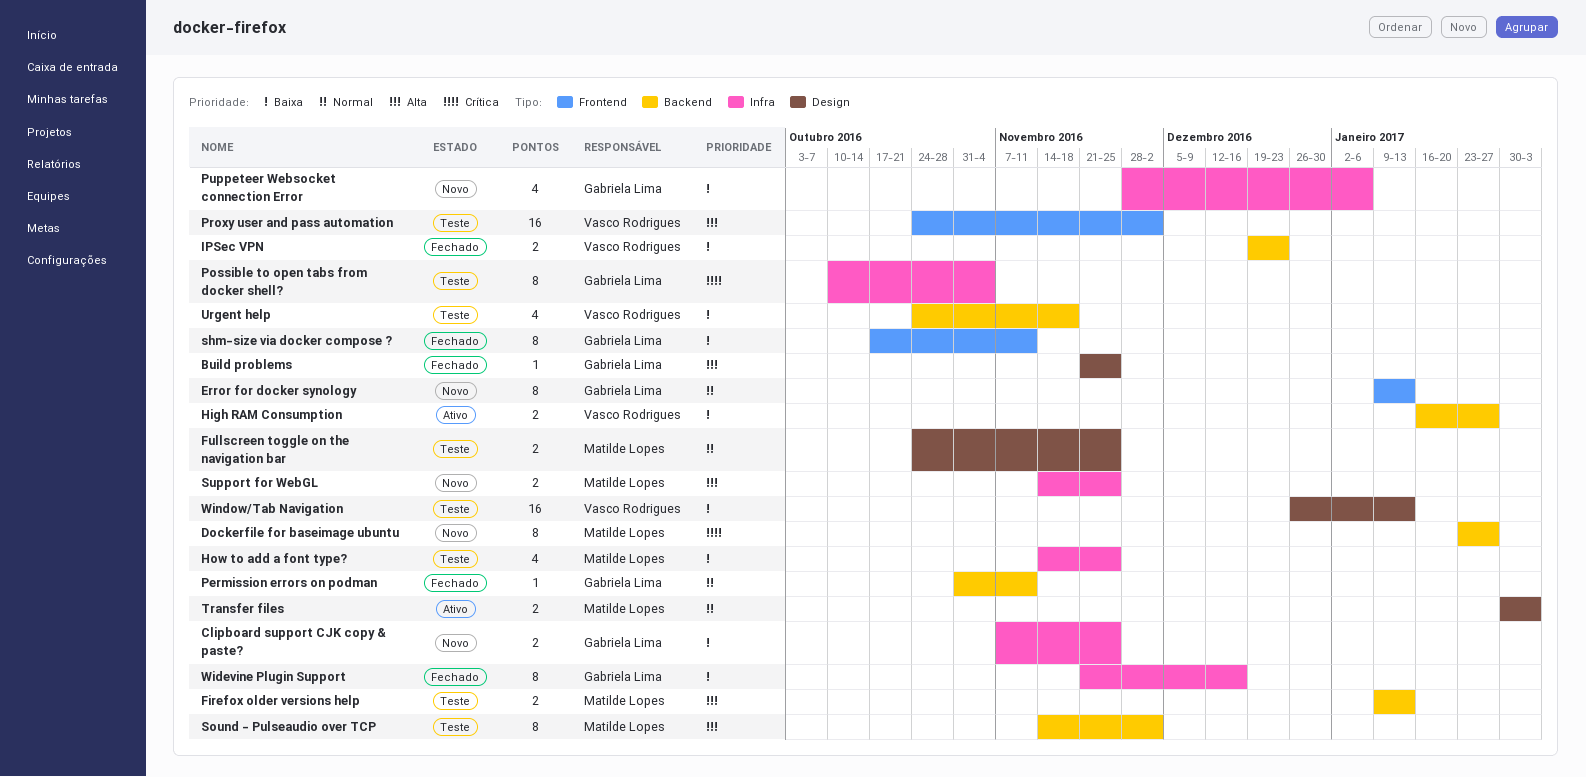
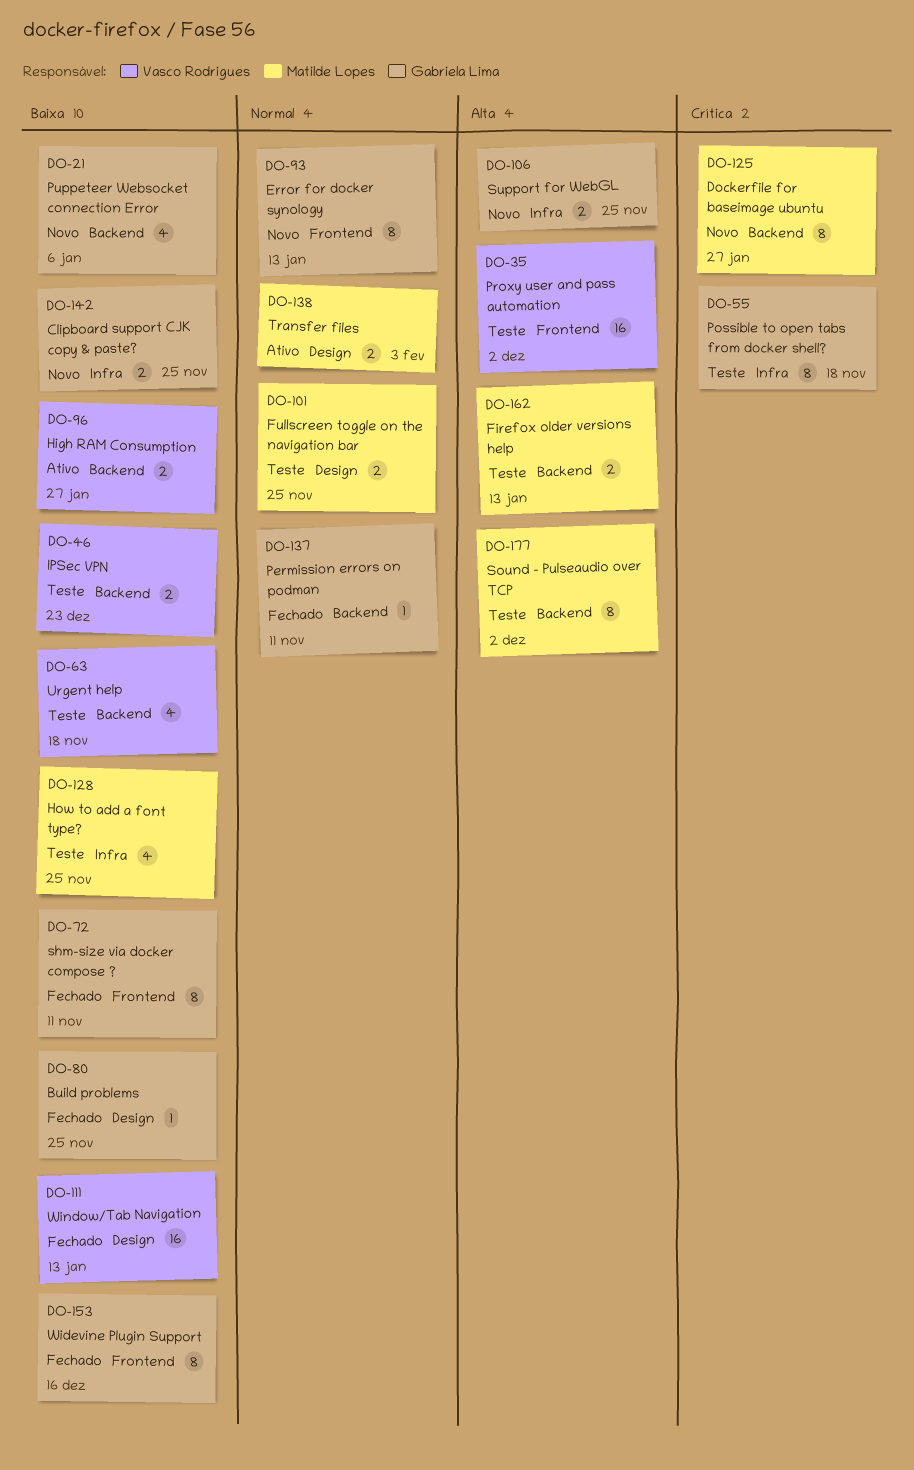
Build problems, priority: Alta -> Baixa
IPSec VPN, status: Fechado -> Teste
Possible to open tabs from docker shell?, due: Nov 4 -> Nov 18
Puppeteer Websocket connection Error, label: Infra -> Backend
Support for WebGL, owner: Matilde Lopes -> Gabriela Lima
Widevine Plugin Support, label: Infra -> Frontend
Window/Tab Navigation, status: Teste -> Fechado

